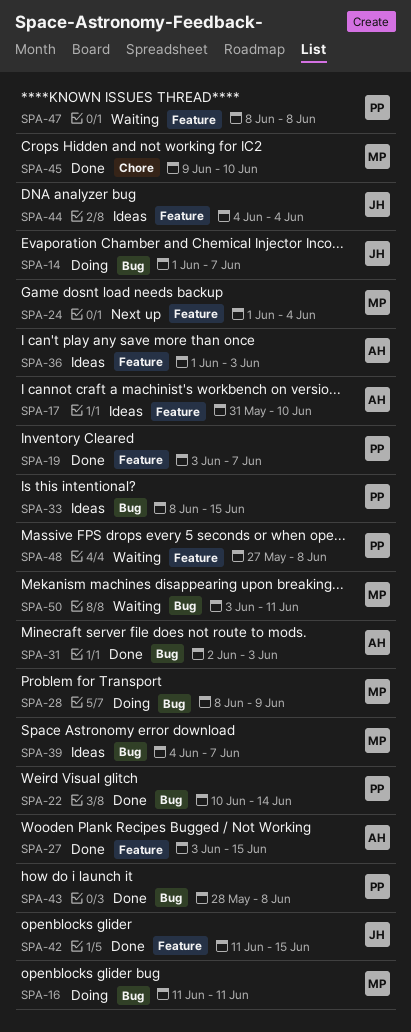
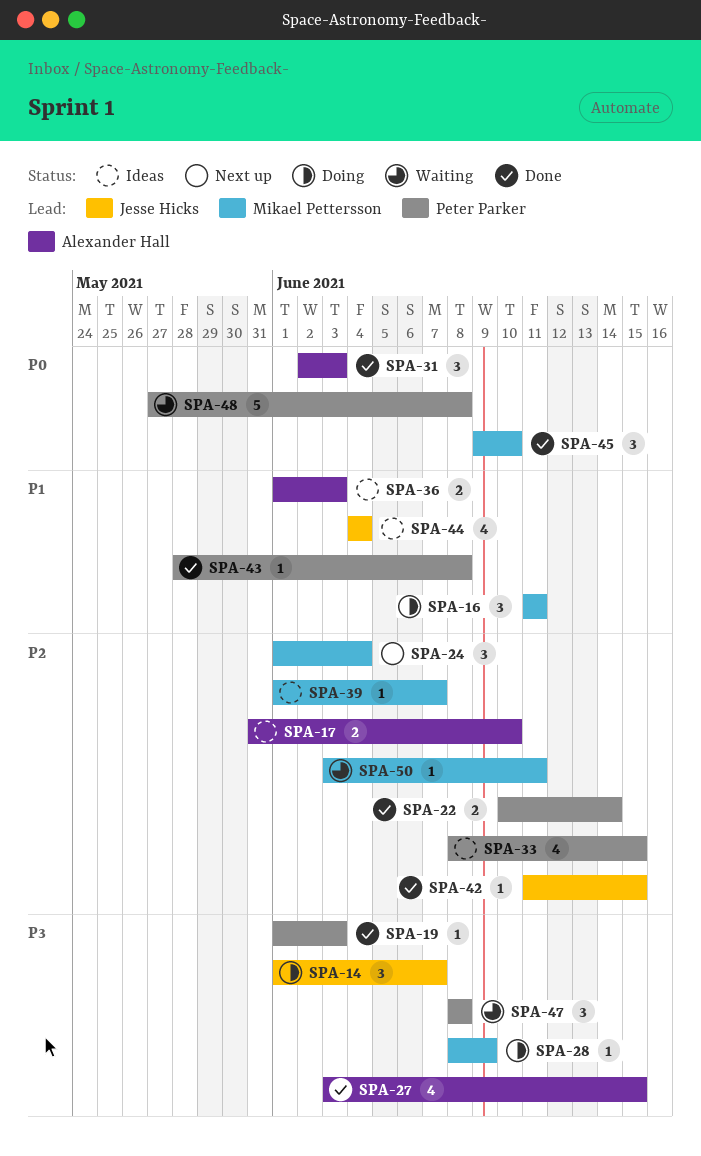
SPA-19, start: Jun 3 -> Jun 1
SPA-19, due: Jun 7 -> Jun 3
SPA-39, start: Jun 4 -> Jun 1

